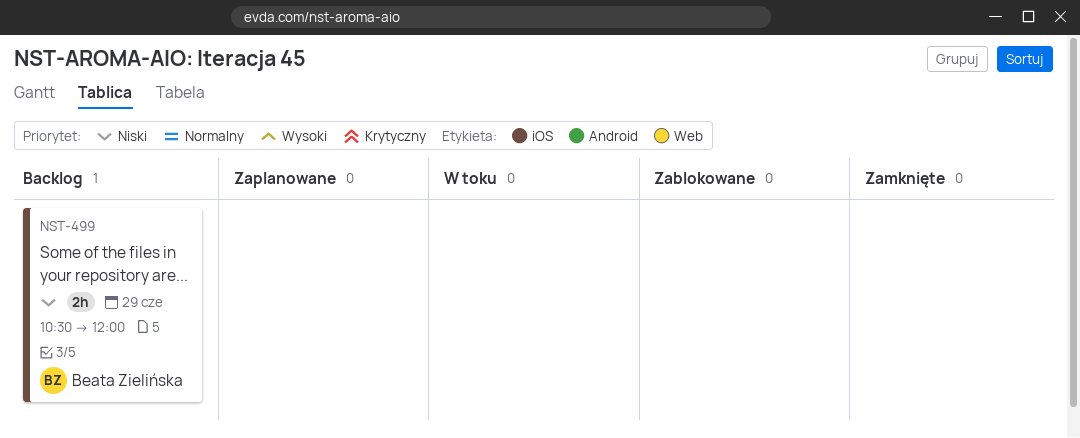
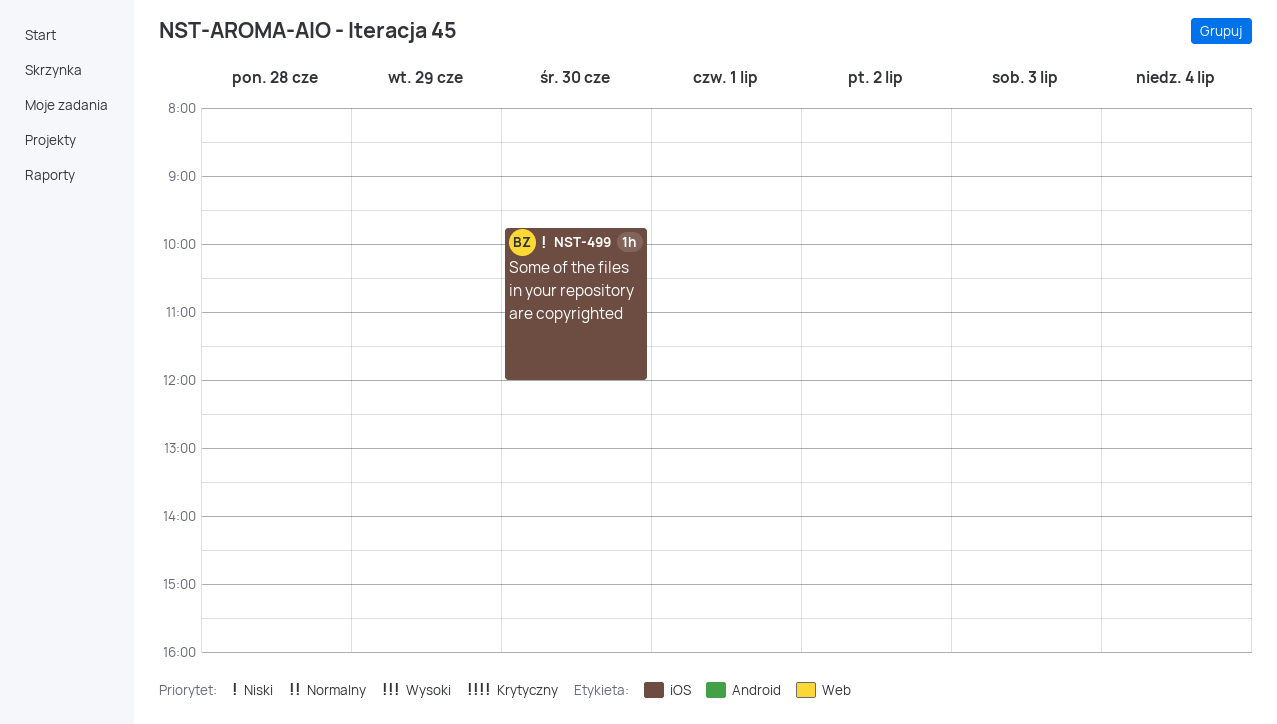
NST-499, estimate: 2h -> 1h
NST-499, day: Jun 29 -> Jun 30
NST-499, begins: 10:30 -> 09:45

